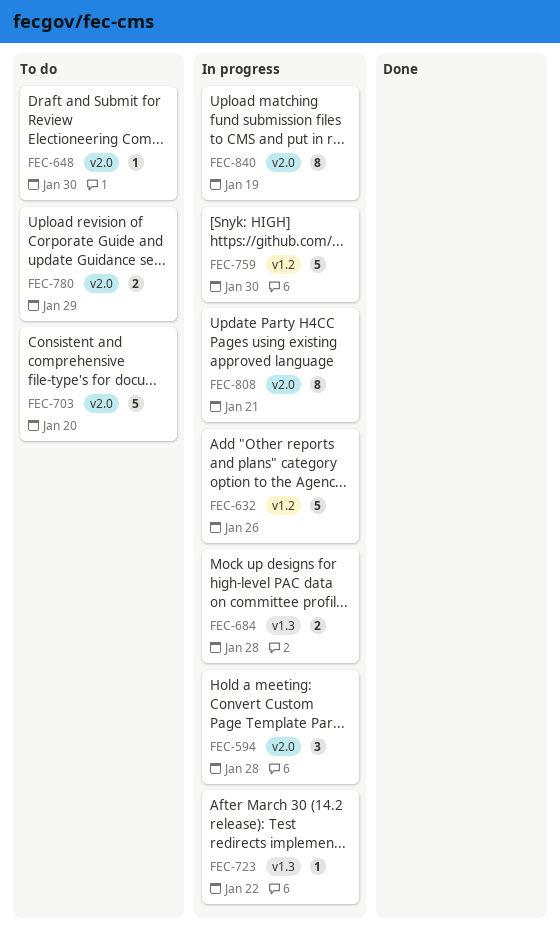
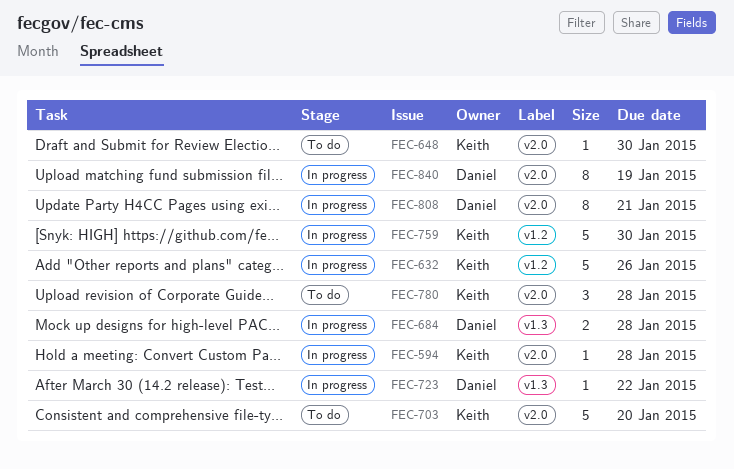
FEC-594, estimate: 3 -> 1
FEC-780, estimate: 2 -> 3
FEC-780, due: Jan 29 -> Jan 28

